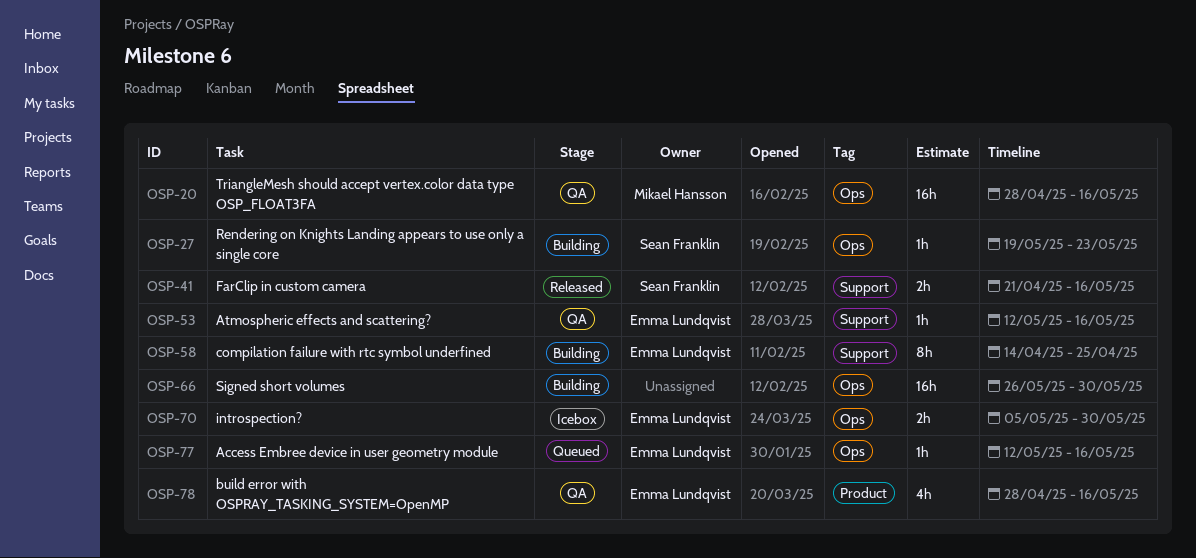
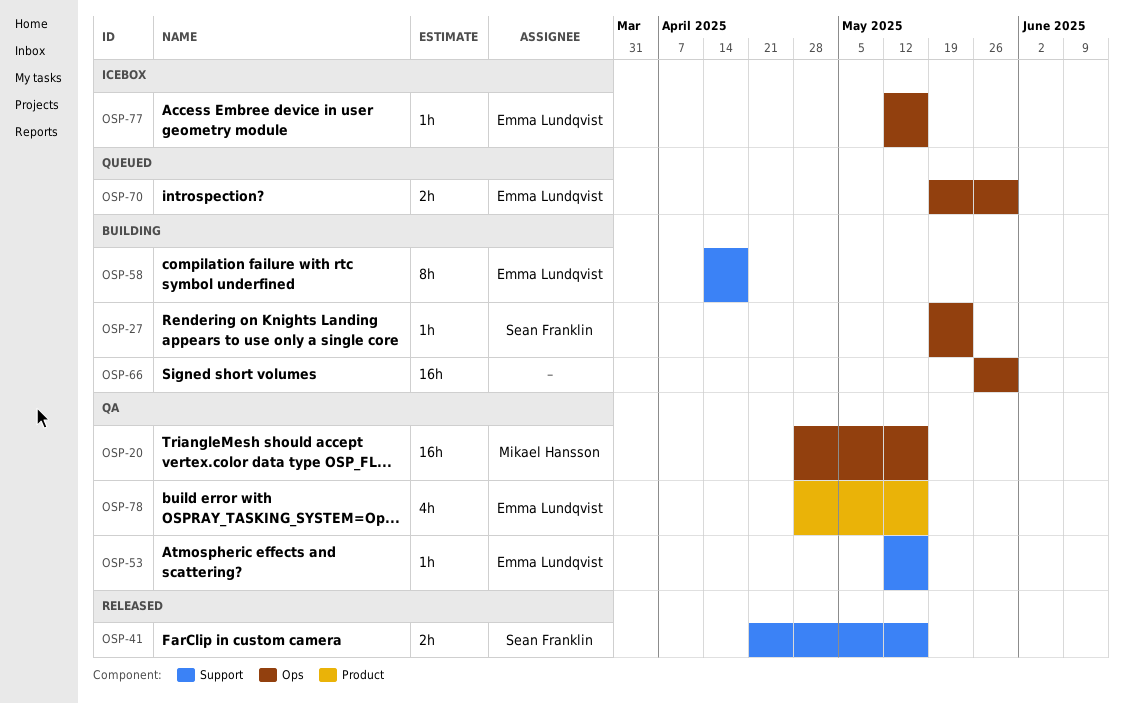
OSP-58, due: Apr 25 -> Apr 18
OSP-70, status: Icebox -> Queued
OSP-70, start: May 5 -> May 19
OSP-77, status: Queued -> Icebox

